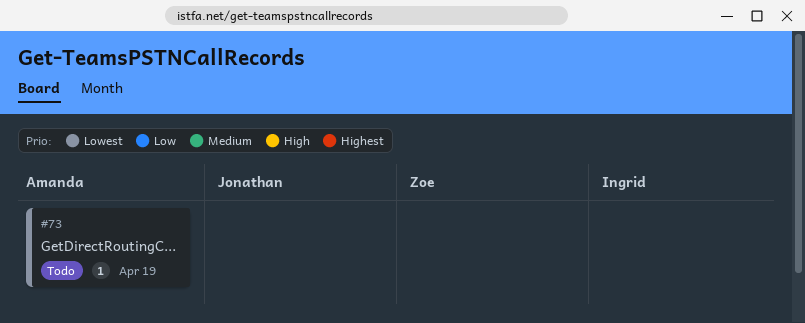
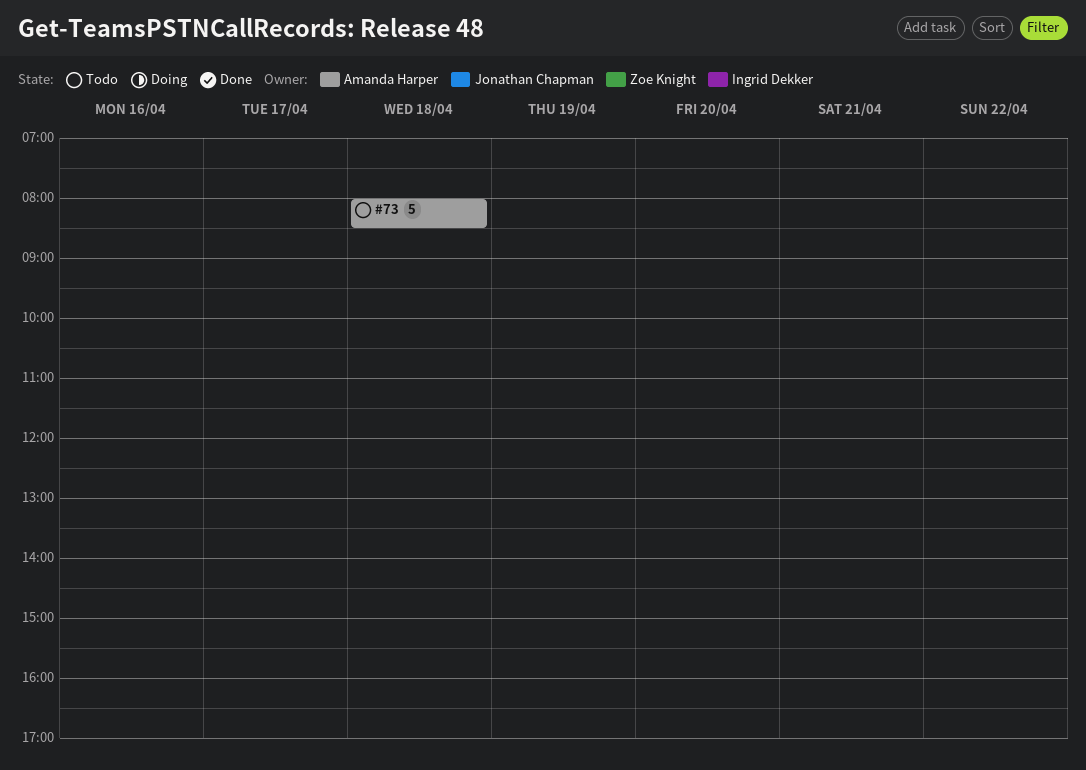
#73, estimate: 1 -> 5
#73, day: Apr 19 -> Apr 18

